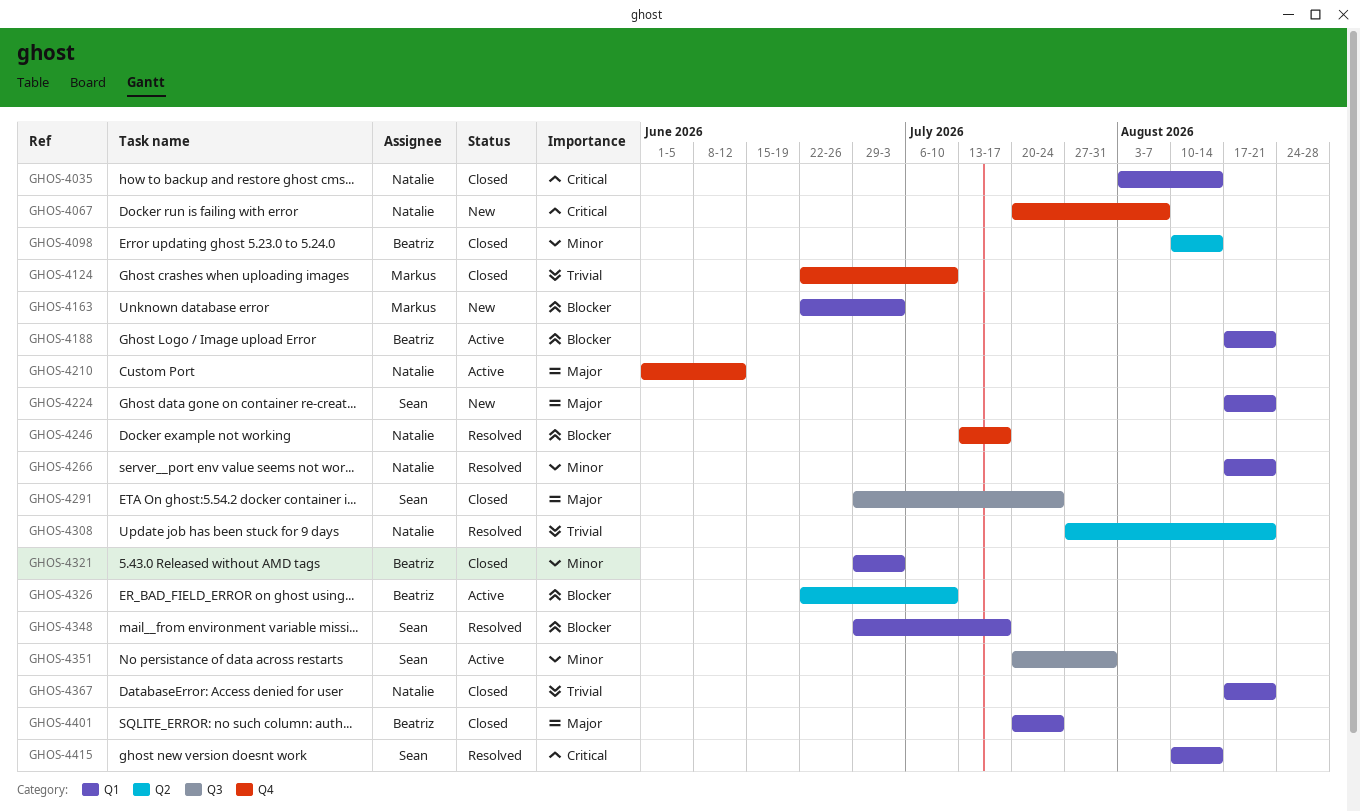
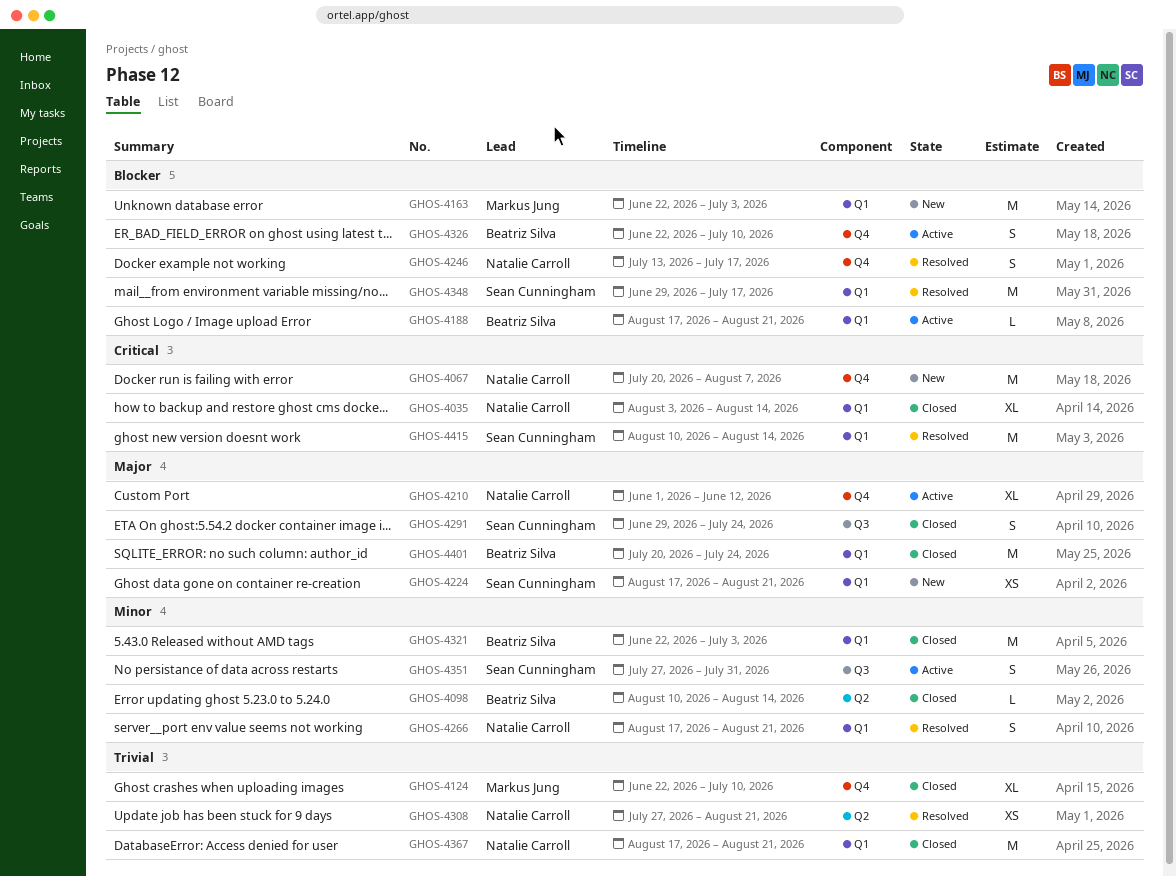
GHOS-4321, start: Jun 29 -> Jun 22
GHOS-4326, label: Q2 -> Q4
GHOS-4351, start: Jul 20 -> Jul 27

